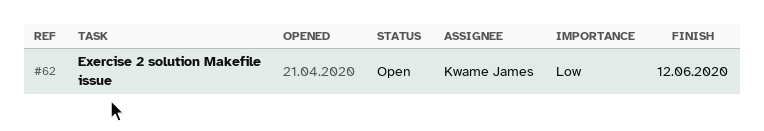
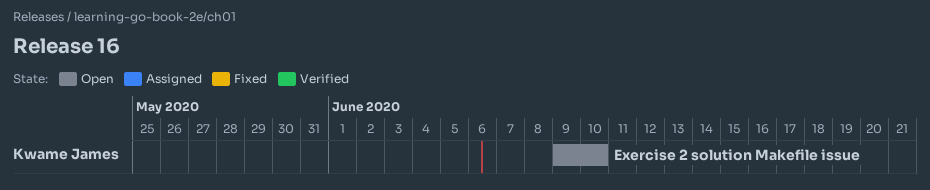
Exercise 2 solution Makefile issue, due: Jun 12 -> Jun 10

